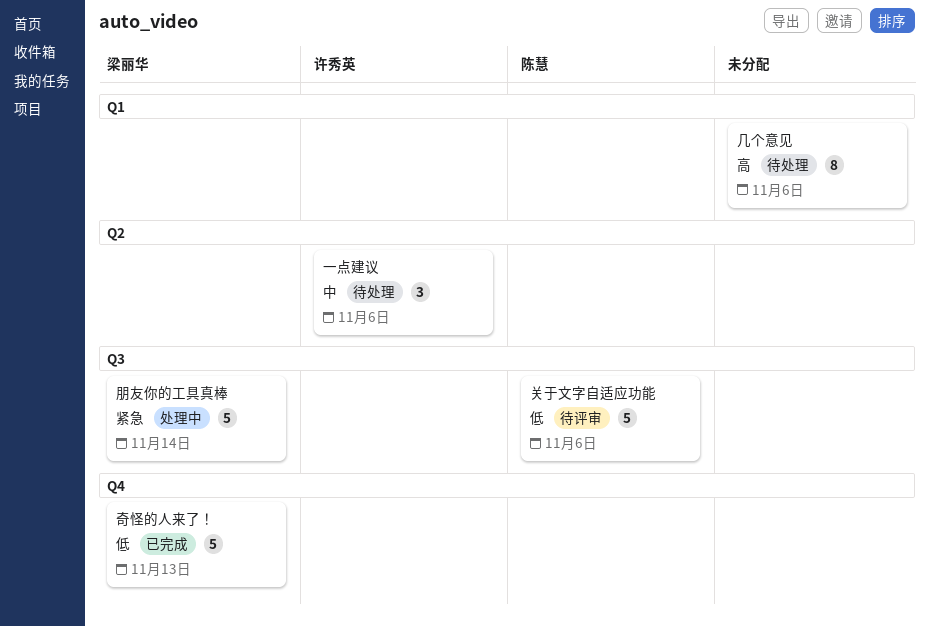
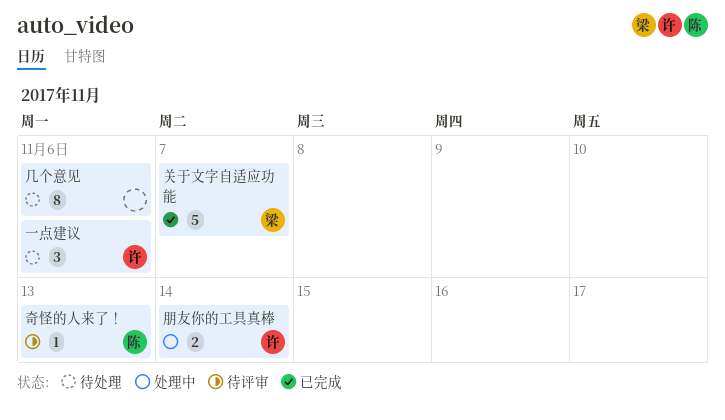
关于文字自适应功能, status: 待评审 -> 已完成
关于文字自适应功能, owner: 陈慧 -> 梁丽华
关于文字自适应功能, due: Nov 6 -> Nov 7
奇怪的人来了！, status: 已完成 -> 待评审
奇怪的人来了！, owner: 梁丽华 -> 陈慧
奇怪的人来了！, estimate: 5 -> 1
朋友你的工具真棒, owner: 梁丽华 -> 许秀英
朋友你的工具真棒, estimate: 5 -> 2

